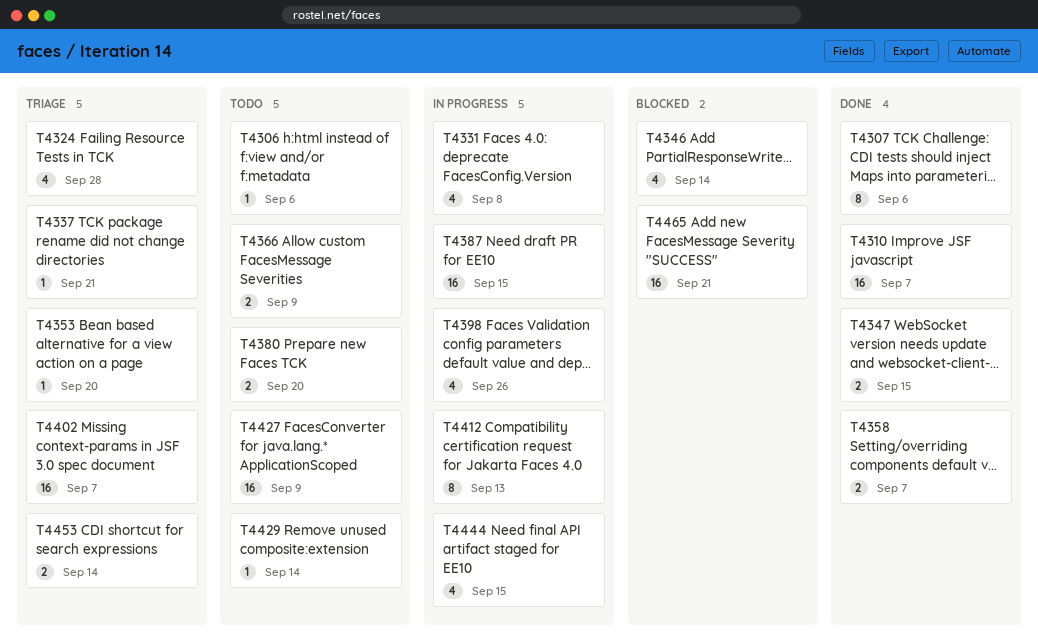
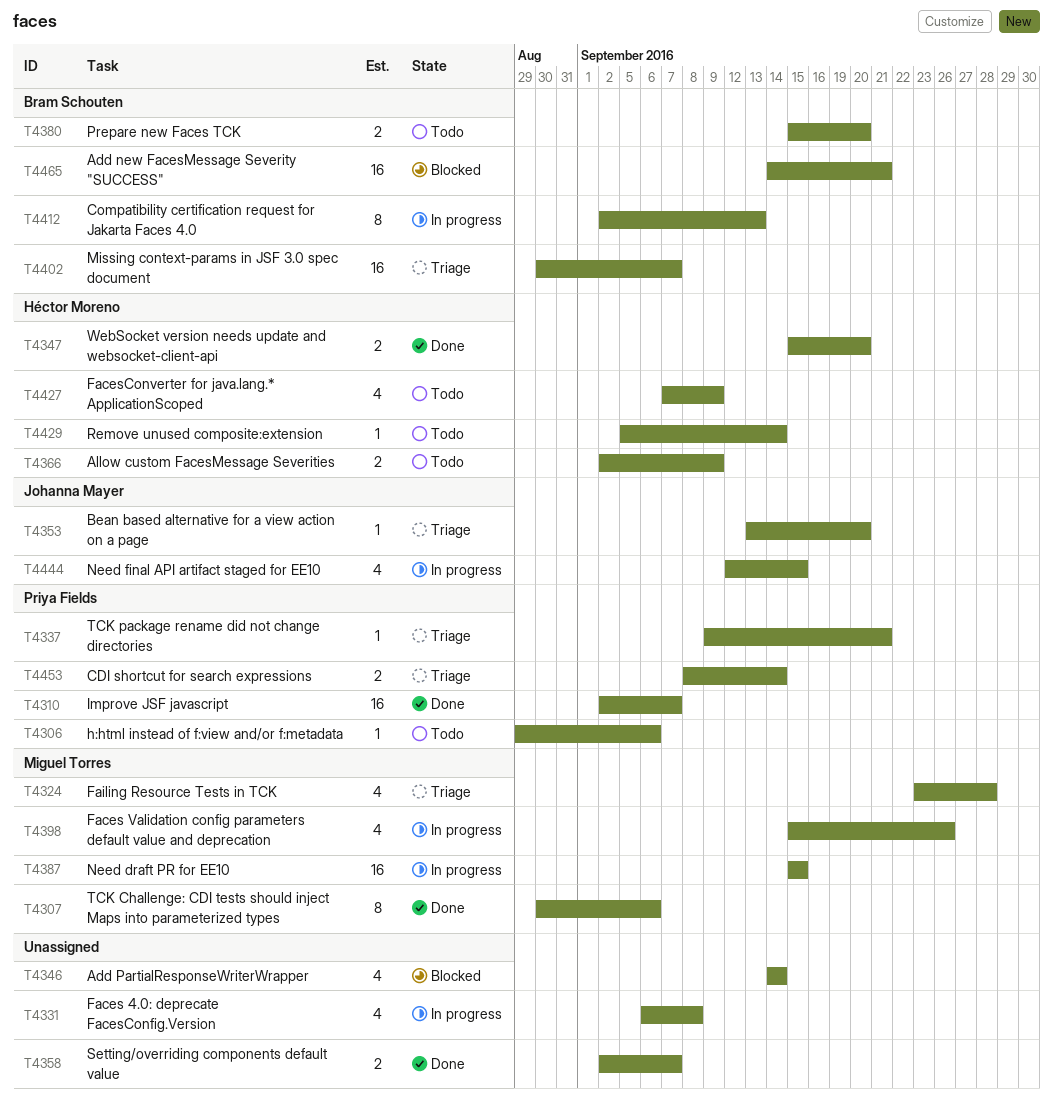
T4347, due: Sep 15 -> Sep 20
T4427, estimate: 16 -> 4

